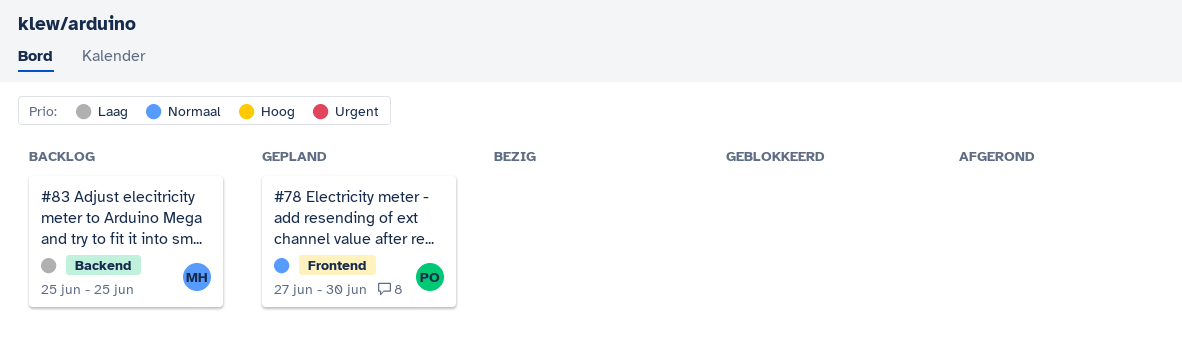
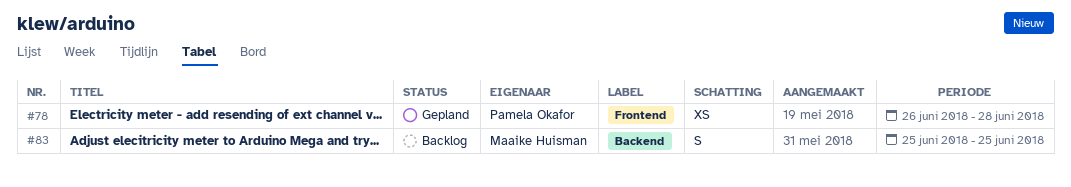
#78, start: Jun 27 -> Jun 26
#78, due: Jun 30 -> Jun 28

